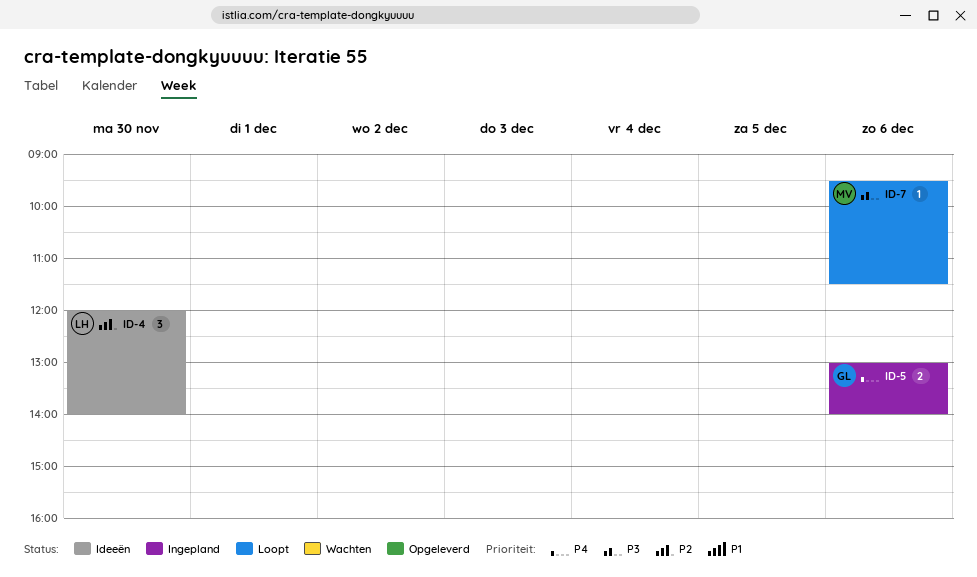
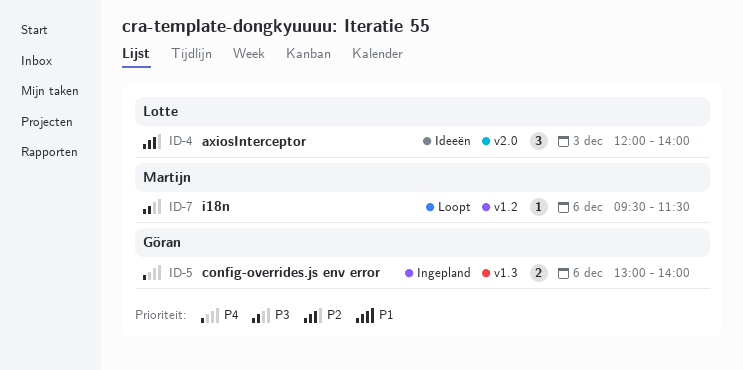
ID-4, day: Nov 30 -> Dec 3

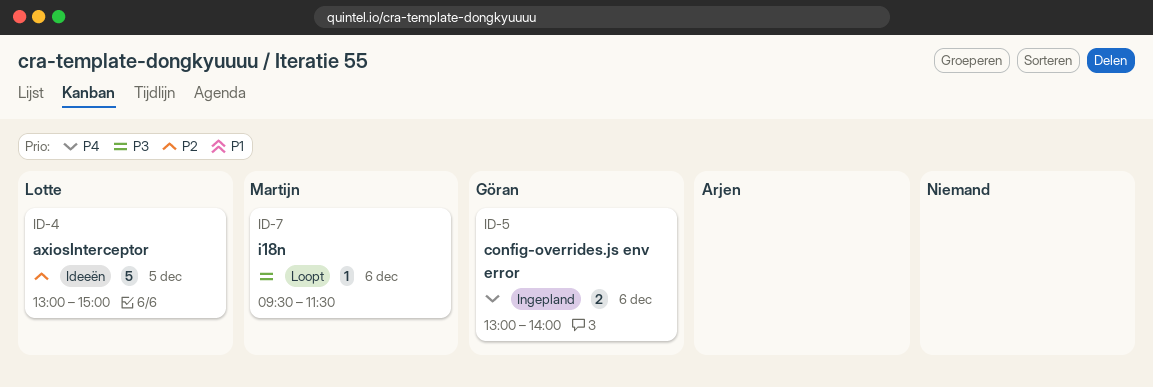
ID-4, estimate: 3 -> 5
ID-4, day: Dec 3 -> Dec 5
ID-4, begins: 12:00 -> 13:00
ID-4, ends: 14:00 -> 15:00

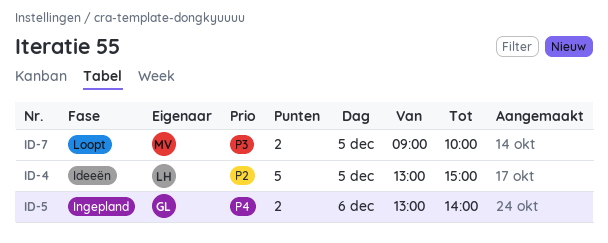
ID-7, estimate: 1 -> 2
ID-7, day: Dec 6 -> Dec 5
ID-7, begins: 09:30 -> 09:00
ID-7, ends: 11:30 -> 10:00

